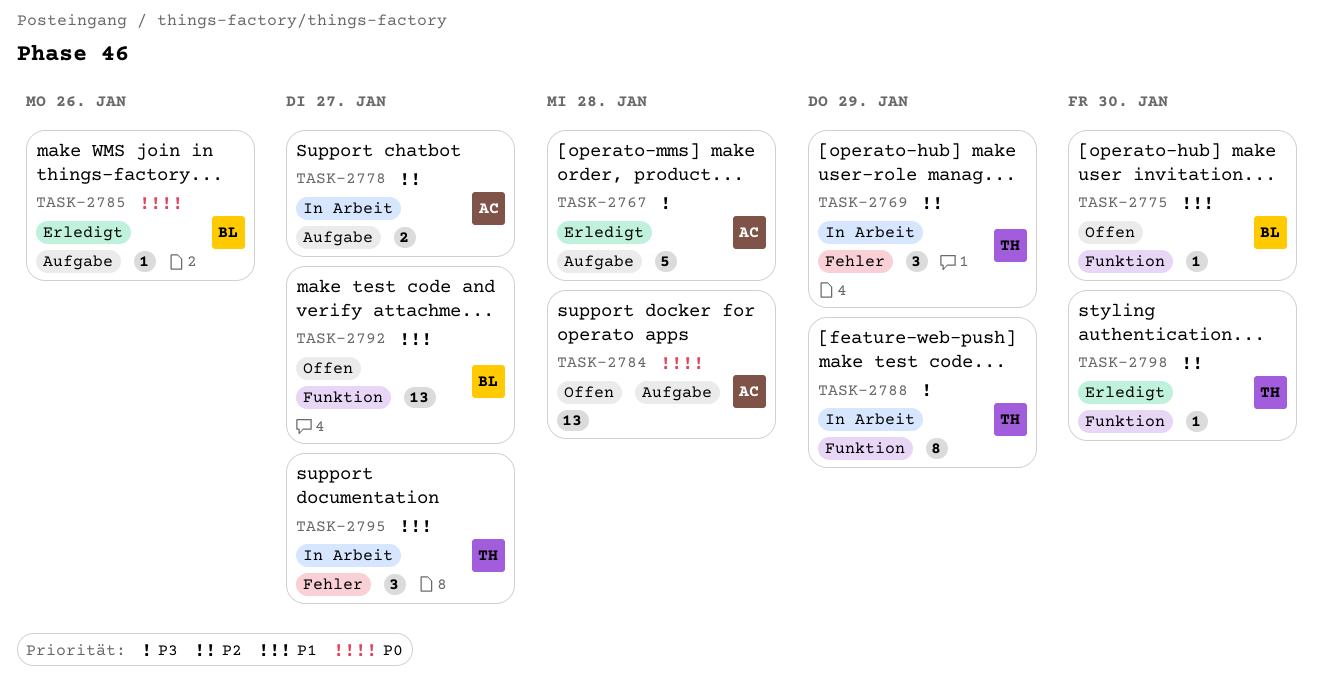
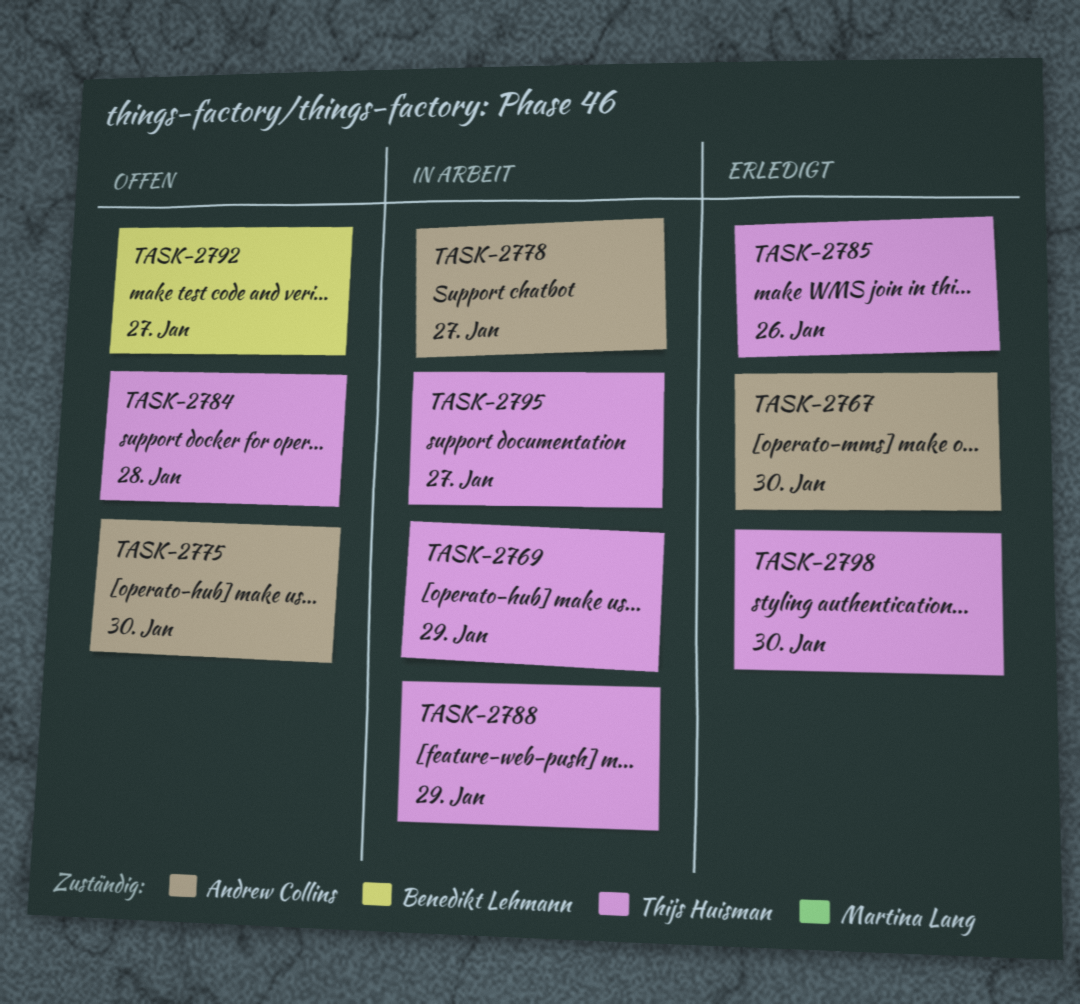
TASK-2767, due: Jan 28 -> Jan 30
TASK-2775, owner: Benedikt Lehmann -> Andrew Collins
TASK-2784, owner: Andrew Collins -> Thijs Huisman
TASK-2785, owner: Benedikt Lehmann -> Thijs Huisman

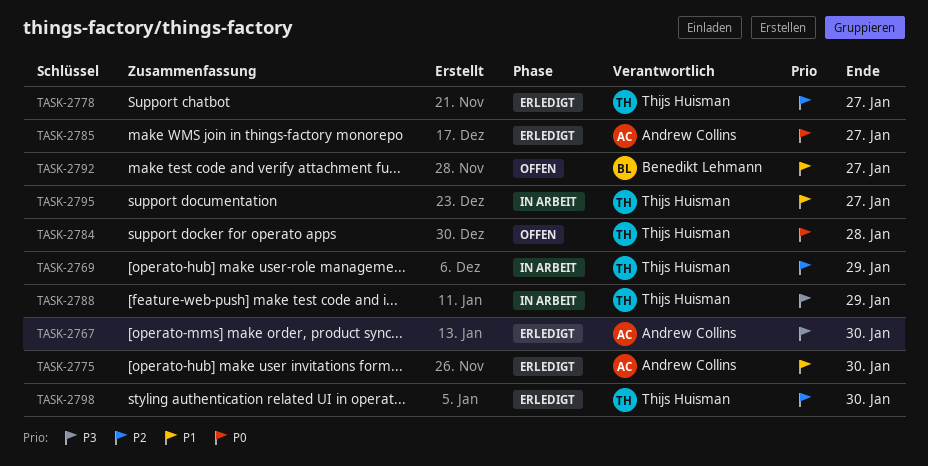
TASK-2775, status: Offen -> Erledigt
TASK-2778, status: In Arbeit -> Erledigt
TASK-2778, owner: Andrew Collins -> Thijs Huisman
TASK-2785, owner: Thijs Huisman -> Andrew Collins
TASK-2785, due: Jan 26 -> Jan 27

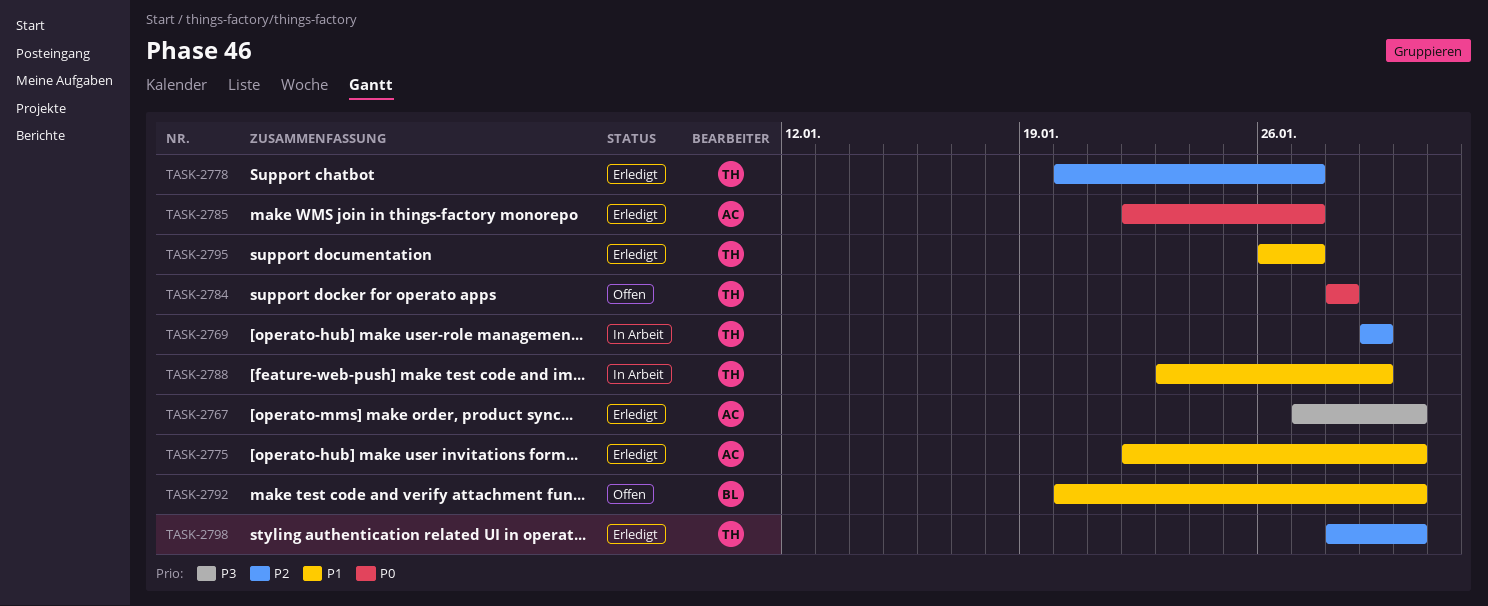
TASK-2788, priority: P3 -> P1
TASK-2792, due: Jan 27 -> Jan 30
TASK-2795, status: In Arbeit -> Erledigt

